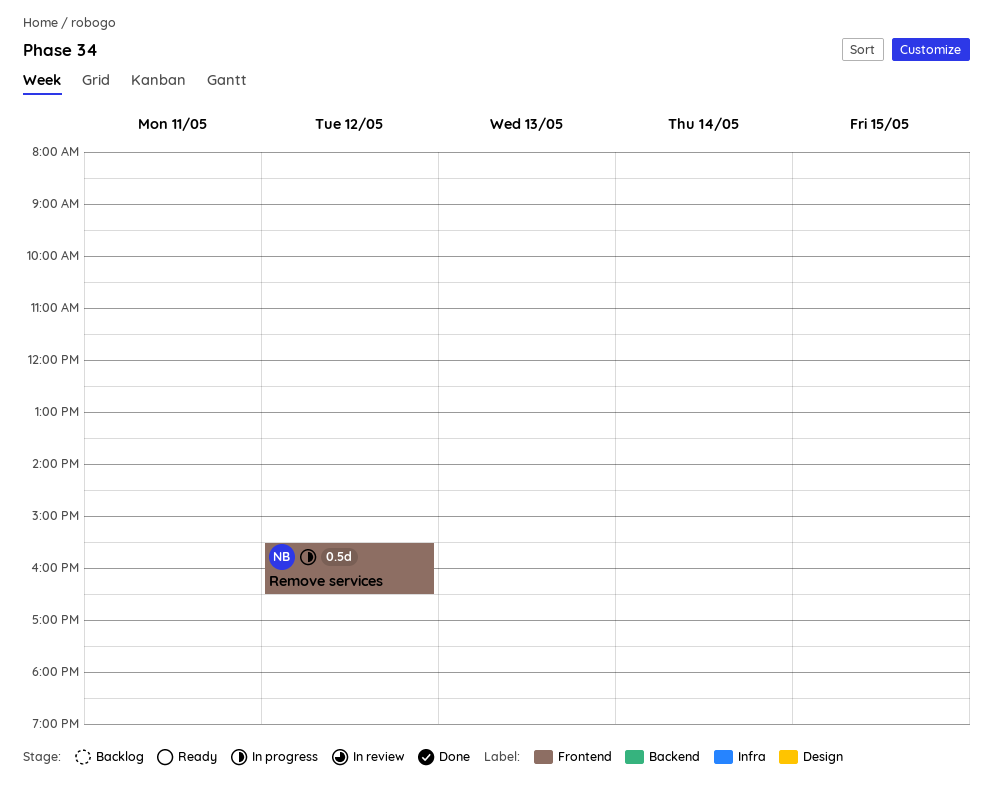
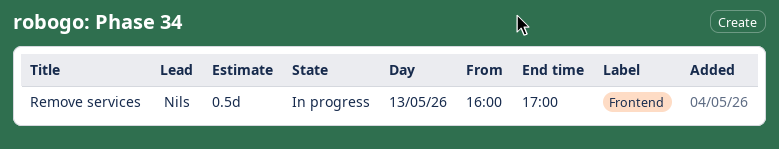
Remove services, day: May 12 -> May 13
Remove services, begins: 15:30 -> 16:00
Remove services, ends: 16:30 -> 17:00

